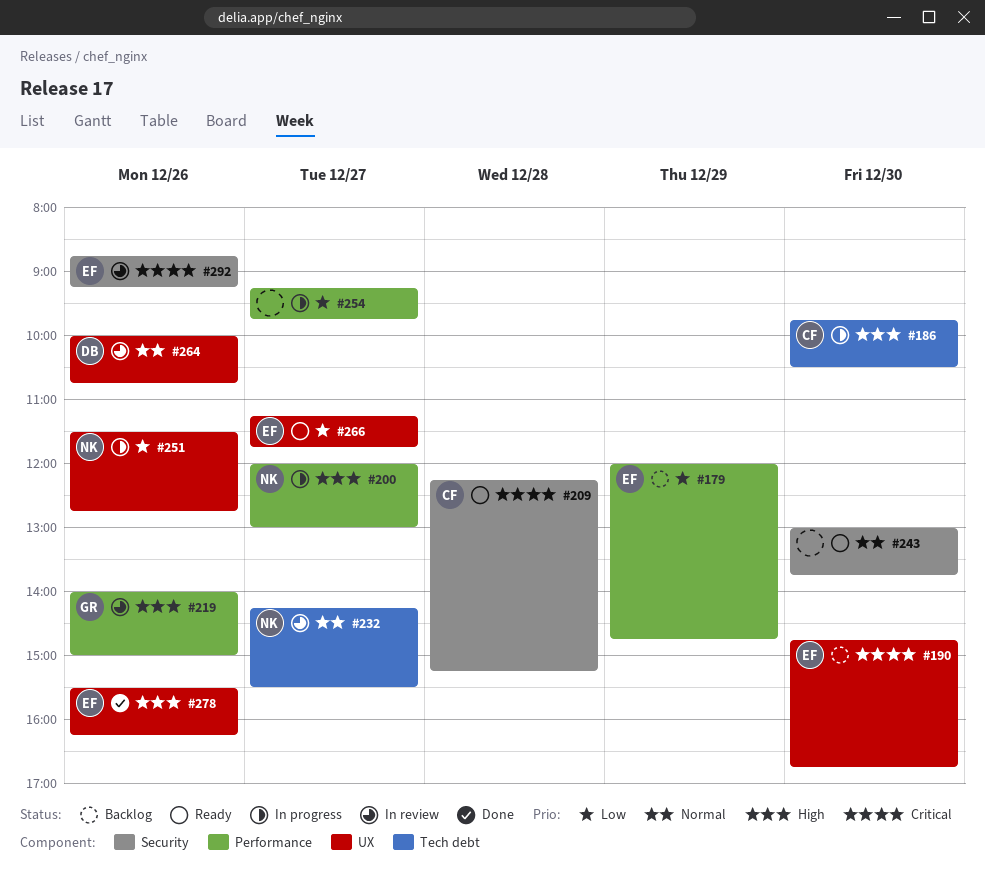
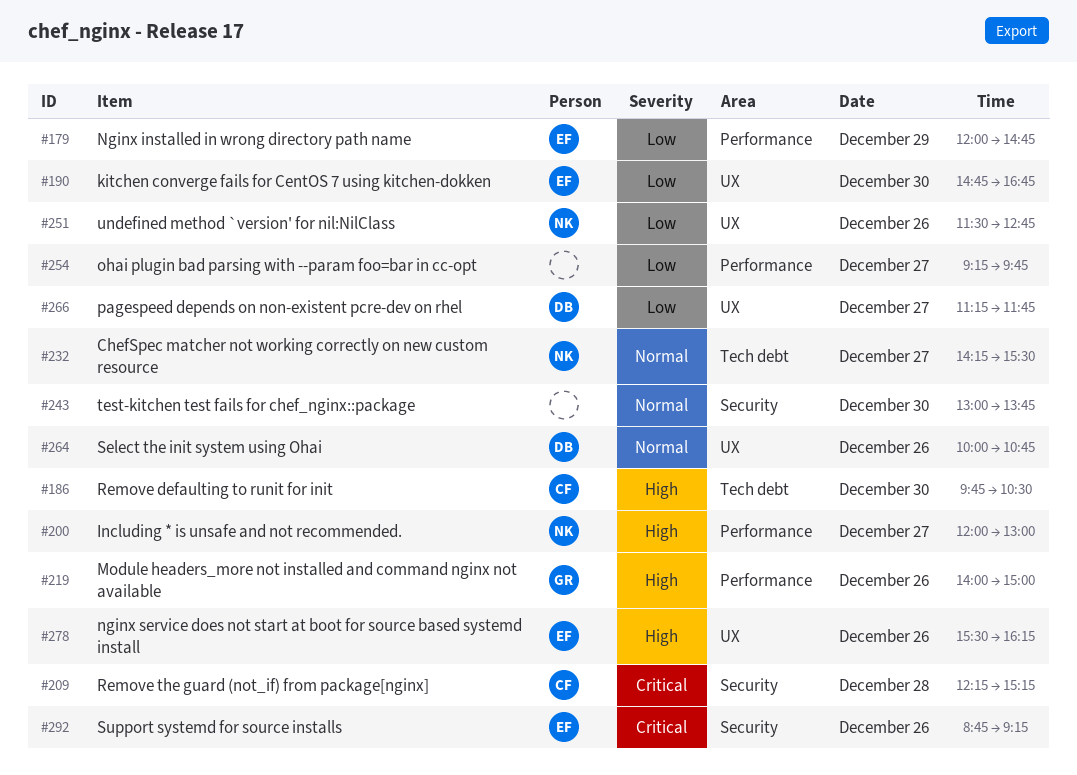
#190, priority: Critical -> Low
#266, owner: EF -> DB

